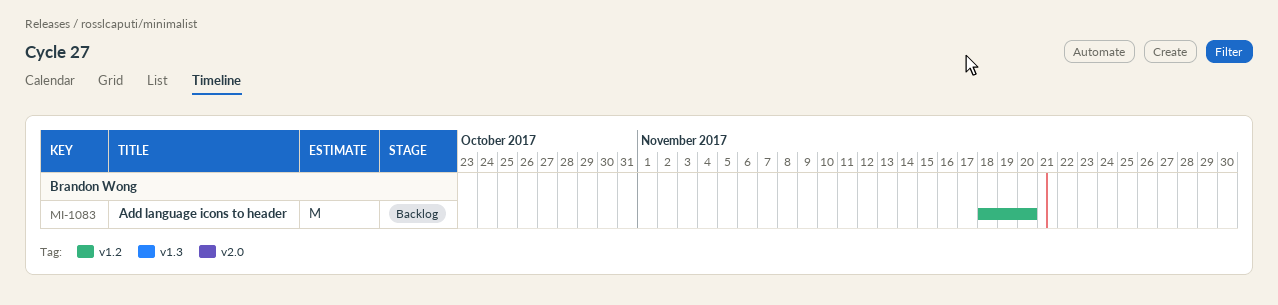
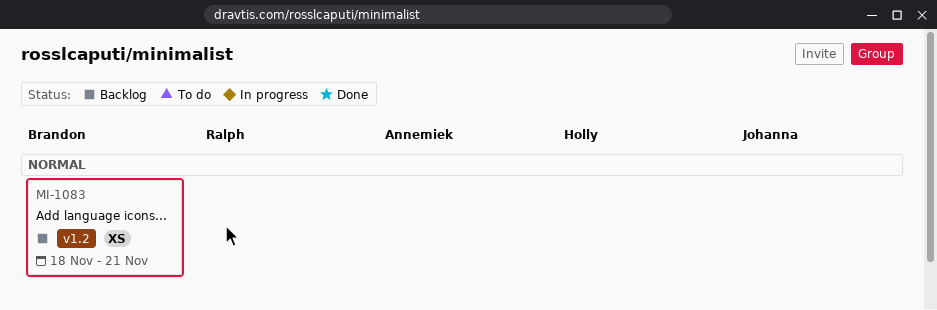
MI-1083, estimate: M -> XS
MI-1083, due: Nov 20 -> Nov 21

